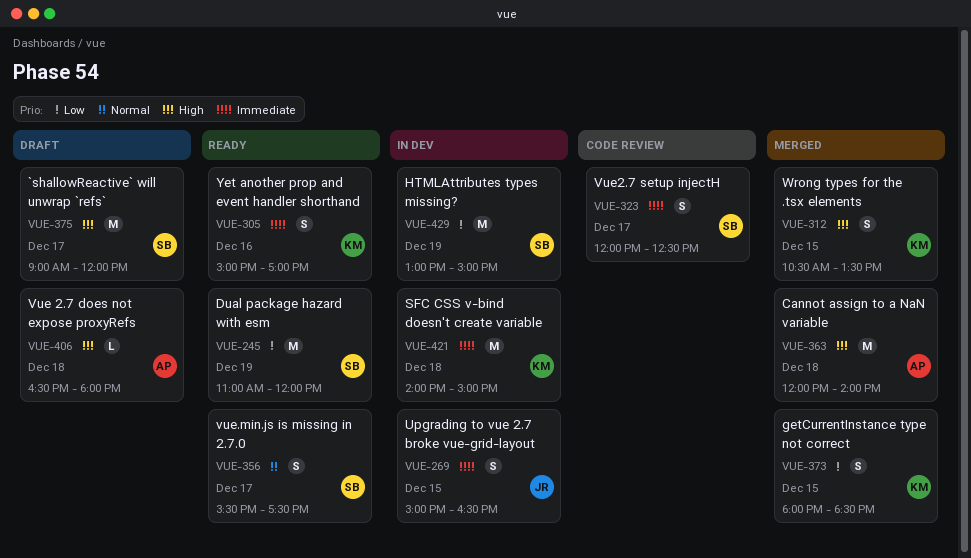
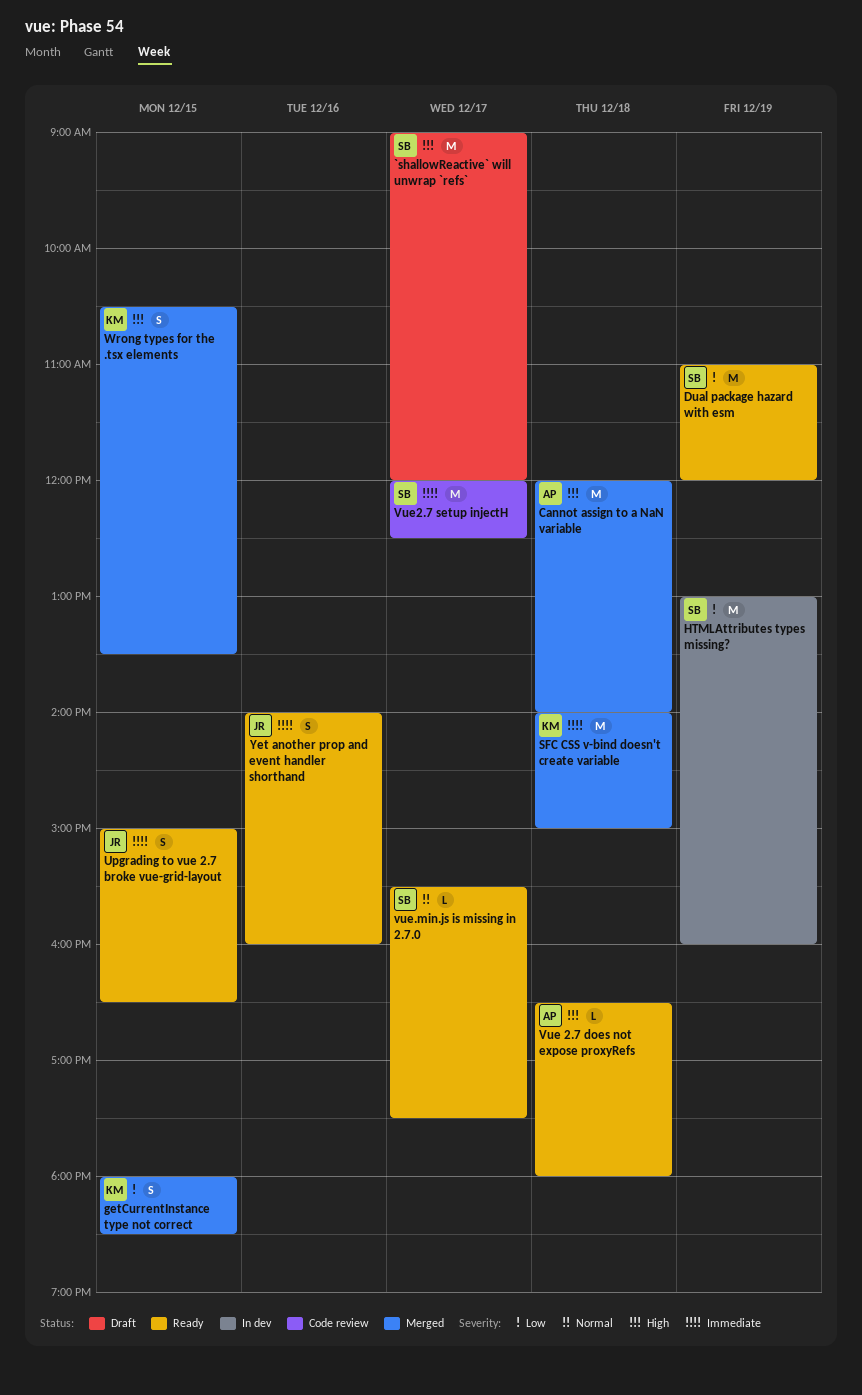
HTMLAttributes types missing?, ends: 15:00 -> 16:00
SFC CSS v-bind doesn't create variable, status: In dev -> Merged
Upgrading to vue 2.7 broke vue-grid-layout, status: In dev -> Ready
Vue 2.7 does not expose proxyRefs, status: Draft -> Ready
vue.min.js is missing in 2.7.0, estimate: S -> L
Vue2.7 setup injectH, estimate: S -> M
Yet another prop and event handler shorthand, owner: KM -> JR
Yet another prop and event handler shorthand, begins: 15:00 -> 14:00
Yet another prop and event handler shorthand, ends: 17:00 -> 16:00

